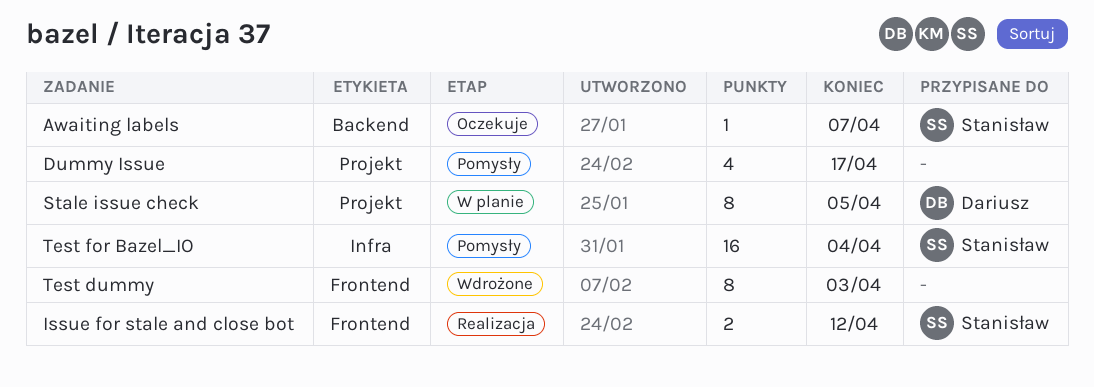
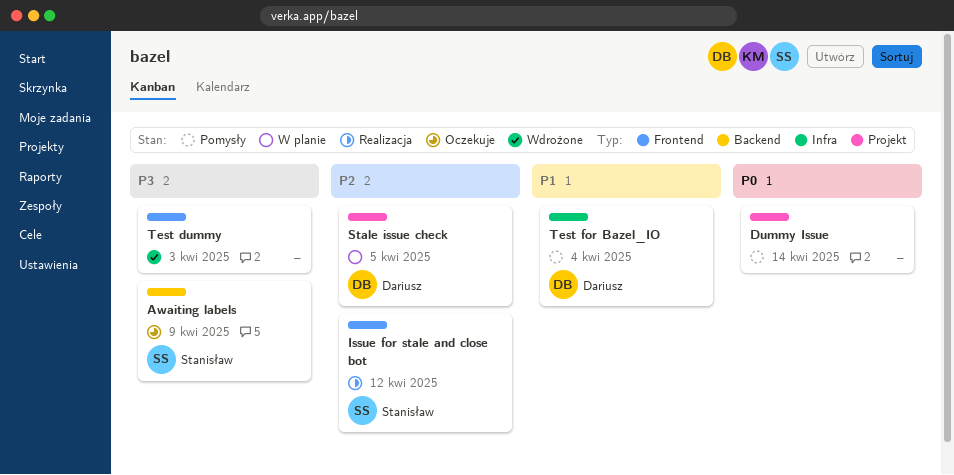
Awaiting labels, due: Apr 7 -> Apr 9
Dummy Issue, due: Apr 17 -> Apr 14
Test for Bazel_IO, owner: Stanisław -> Dariusz

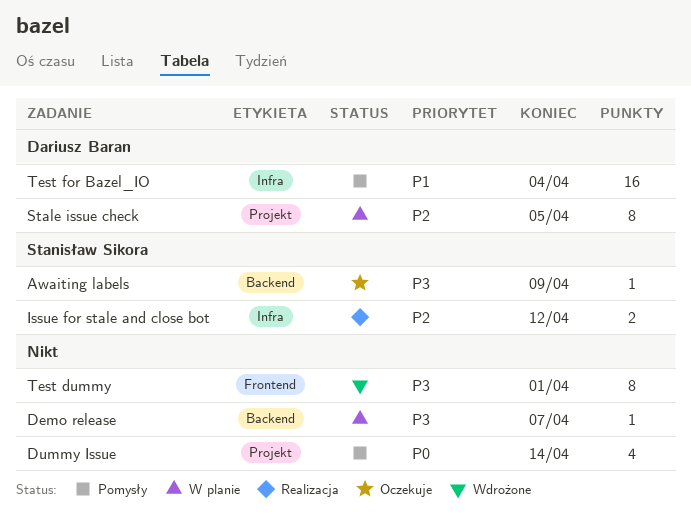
Demo release: none -> present
Issue for stale and close bot, label: Frontend -> Infra
Test dummy, due: Apr 3 -> Apr 1

